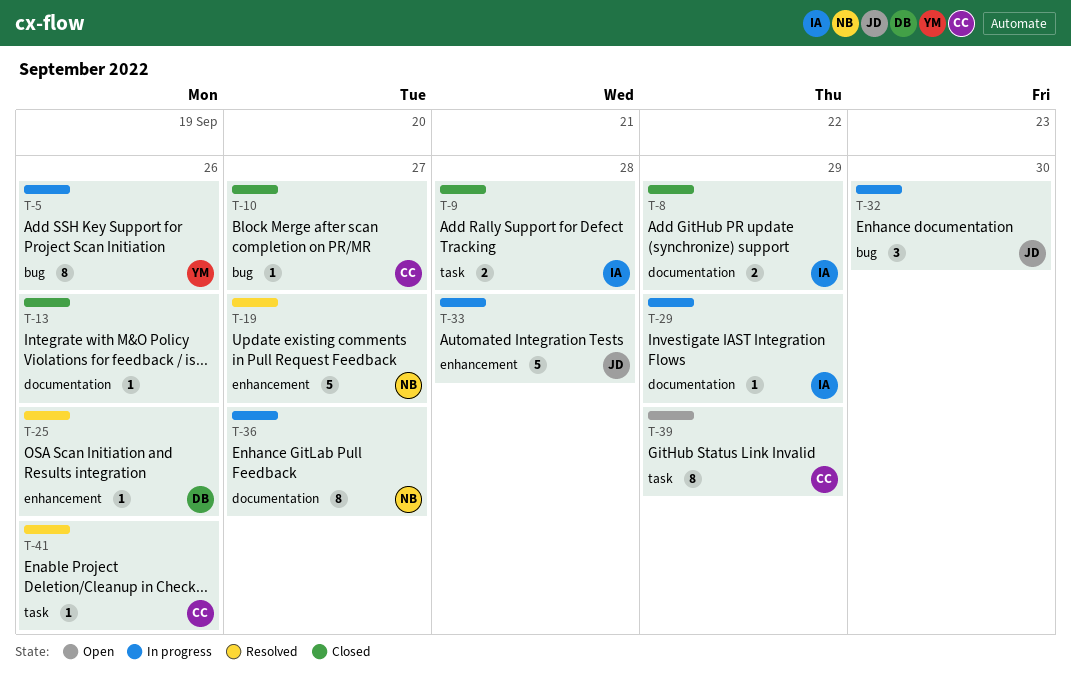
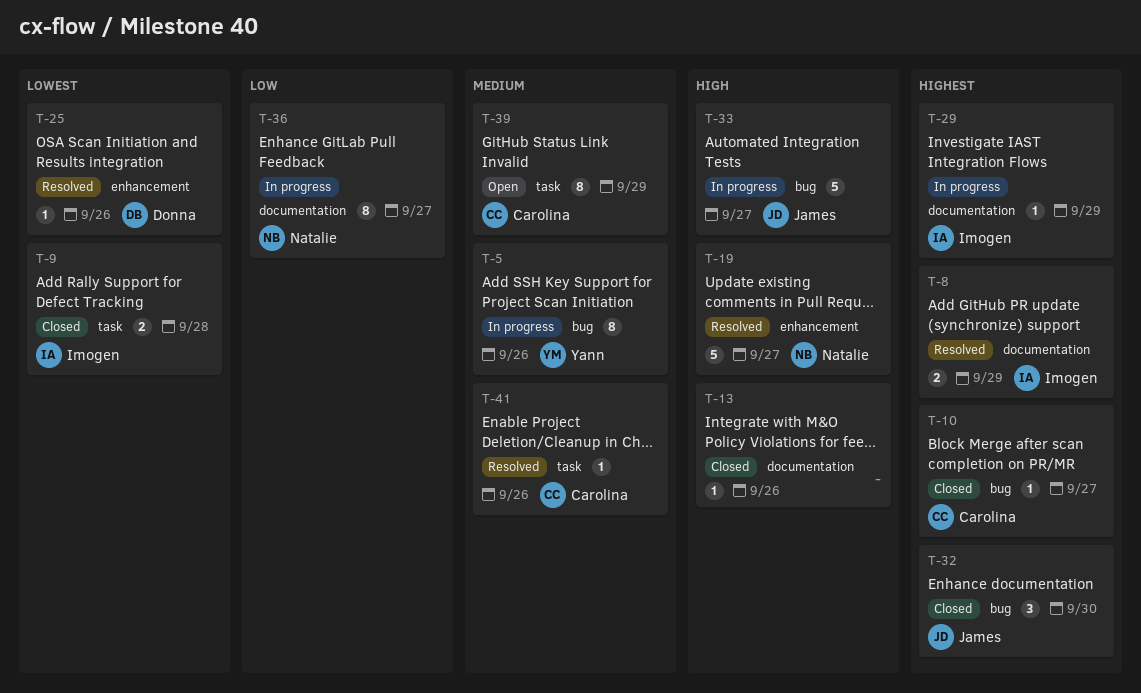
T-8, status: Closed -> Resolved
T-32, status: In progress -> Closed
T-33, label: enhancement -> bug
T-33, due: Sep 28 -> Sep 27

